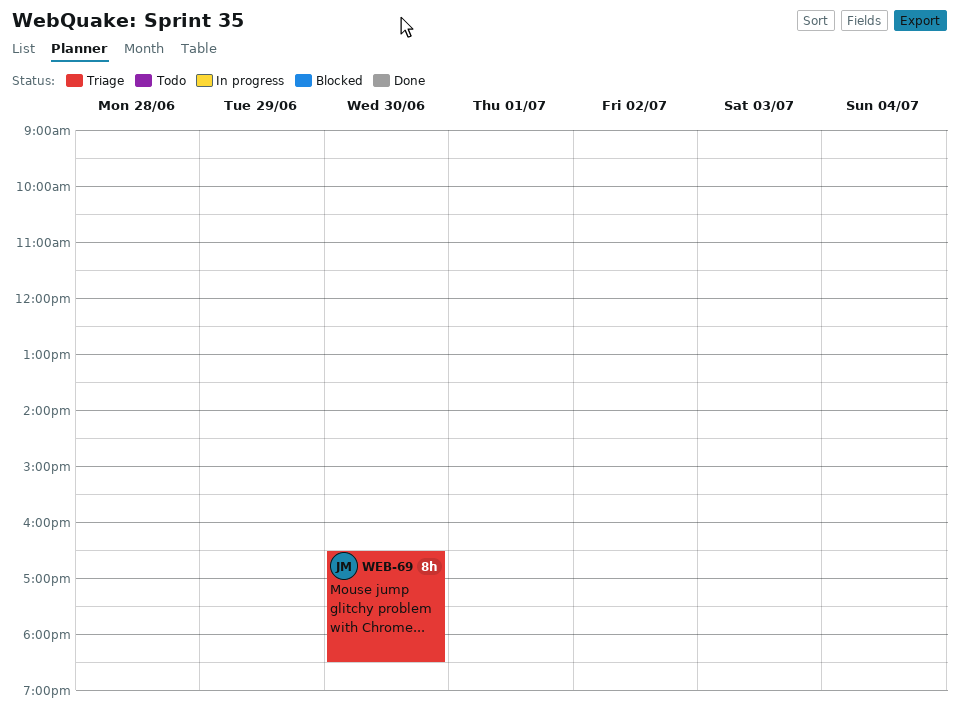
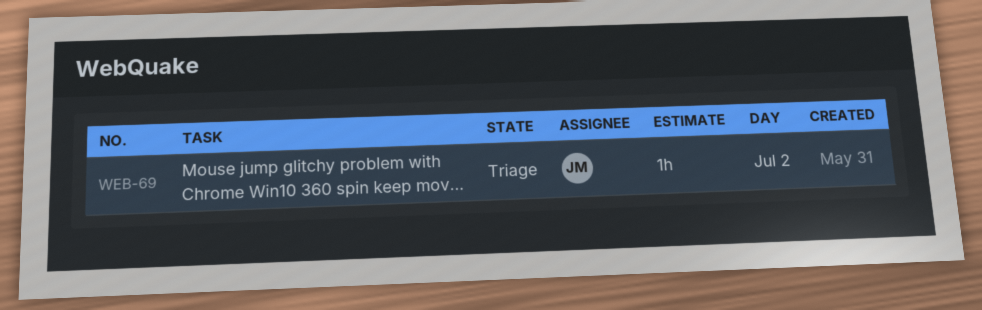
WEB-69, estimate: 8h -> 1h
WEB-69, day: Jun 30 -> Jul 2

